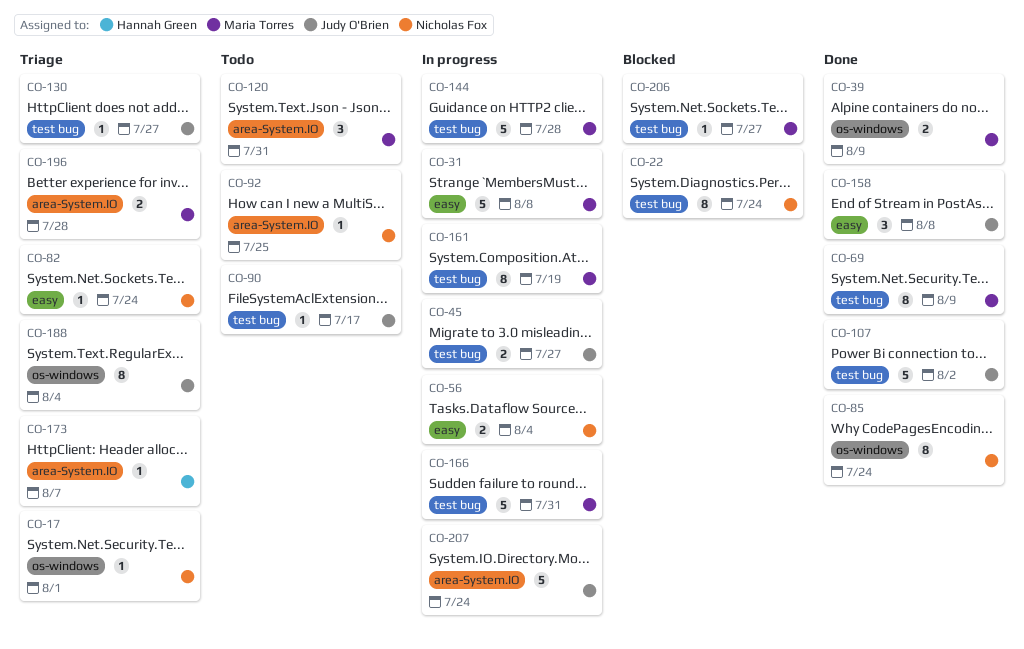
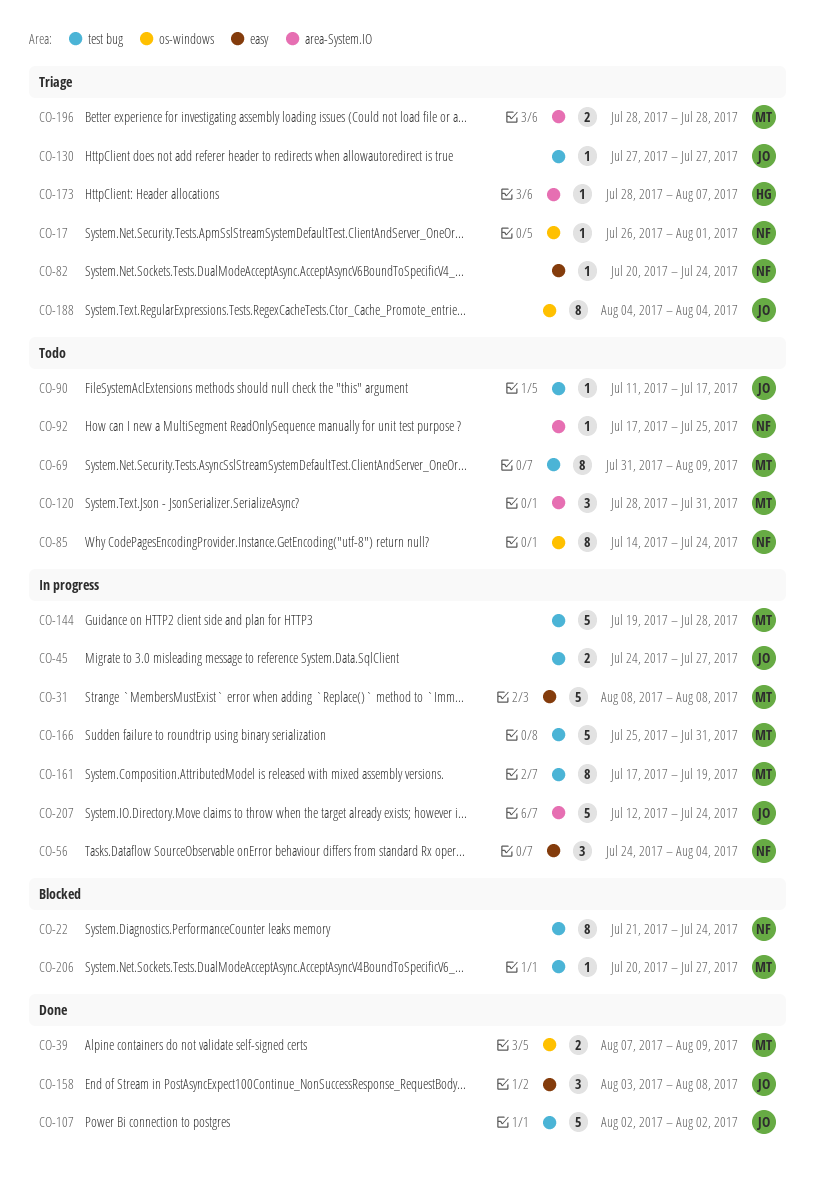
CO-56, estimate: 2 -> 3
CO-69, status: Done -> Todo
CO-85, status: Done -> Todo

